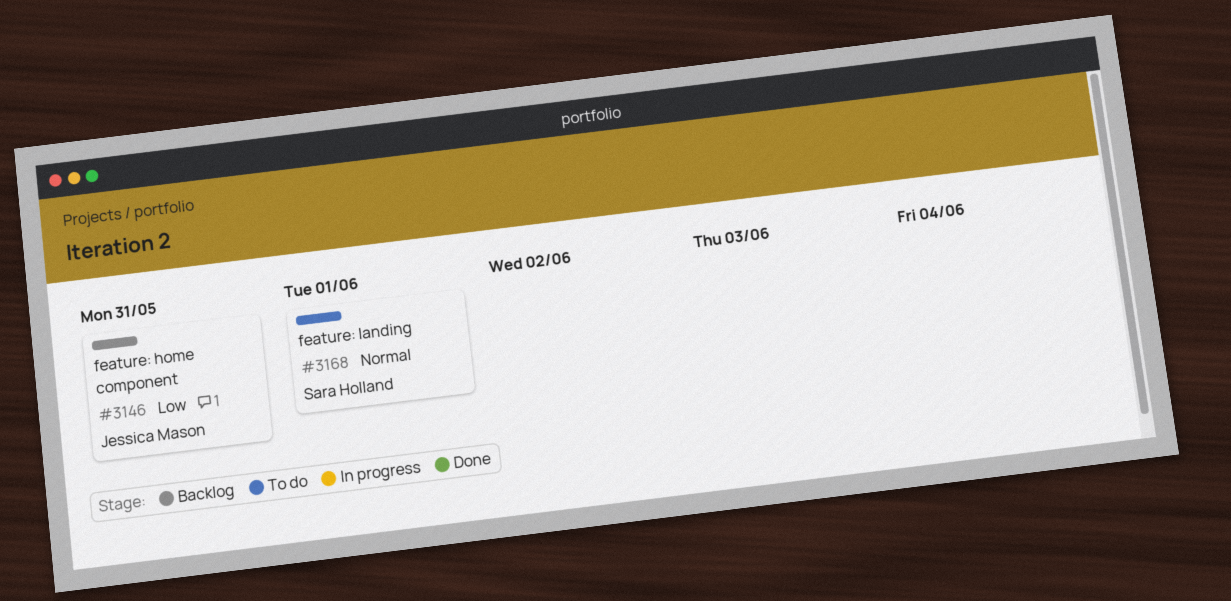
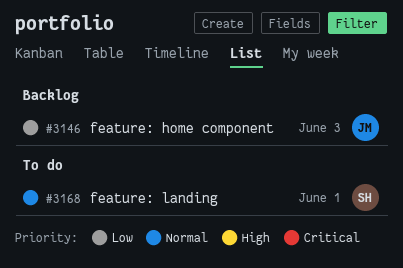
#3146, due: May 31 -> Jun 3

